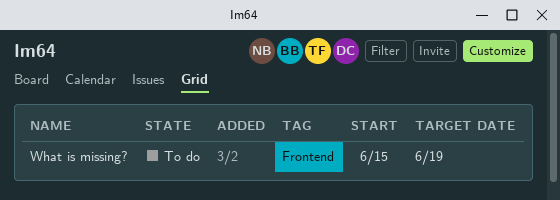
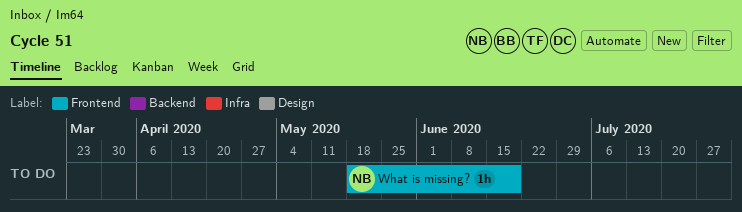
What is missing?, start: Jun 15 -> May 18

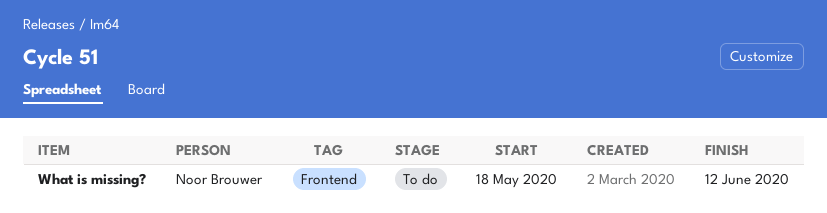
What is missing?, due: Jun 19 -> Jun 12

